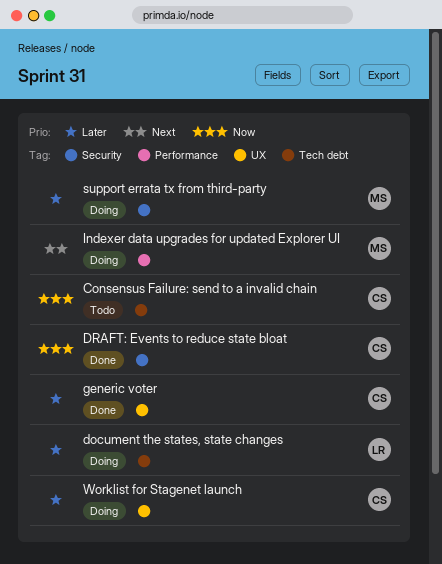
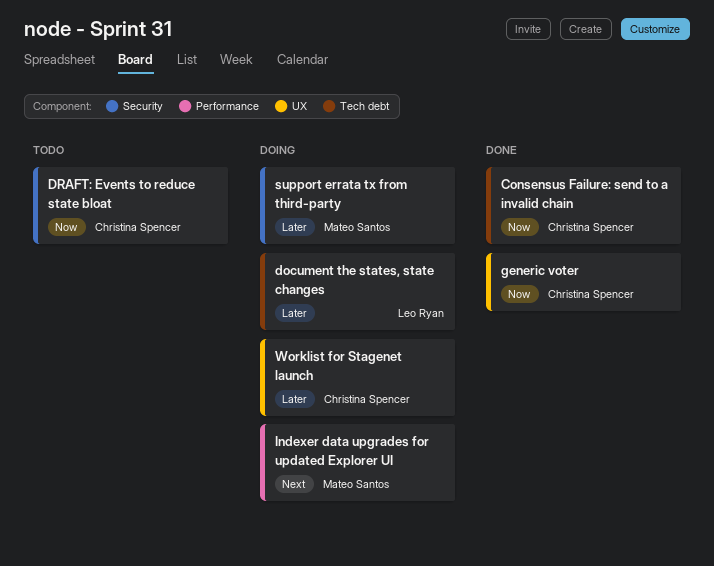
Consensus Failure: send to a invalid chain, status: Todo -> Done
DRAFT: Events to reduce state bloat, status: Done -> Todo
generic voter, priority: Later -> Now

